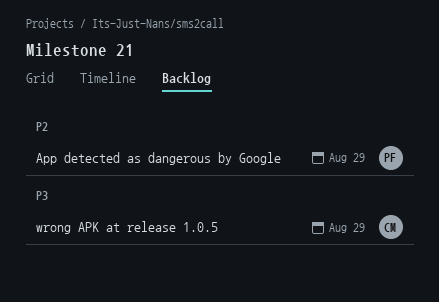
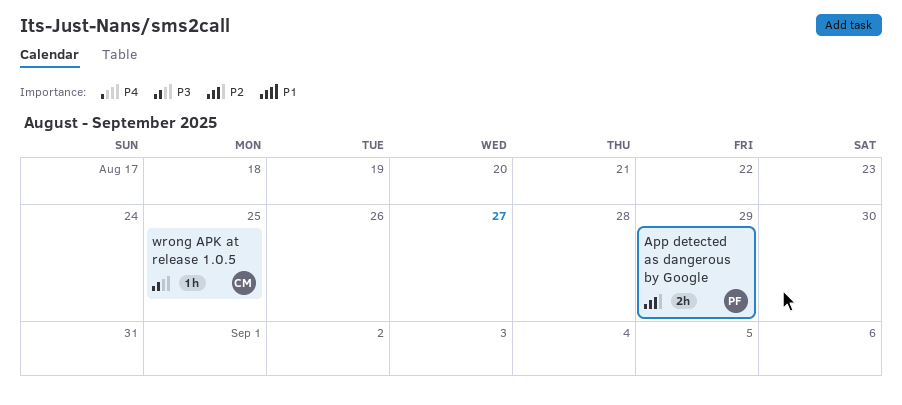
wrong APK at release 1.0.5, due: Aug 29 -> Aug 25

